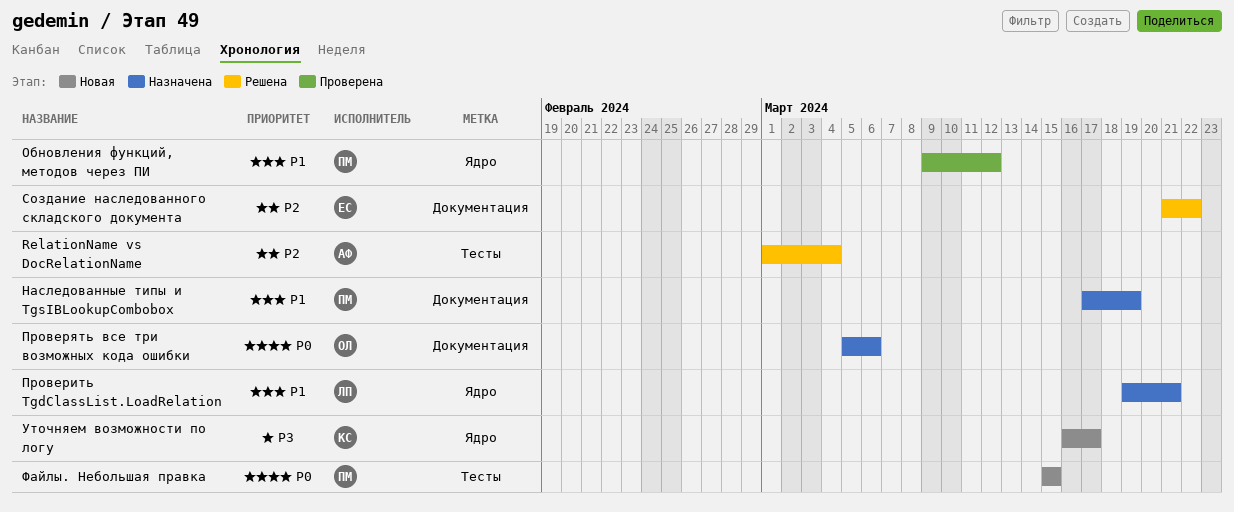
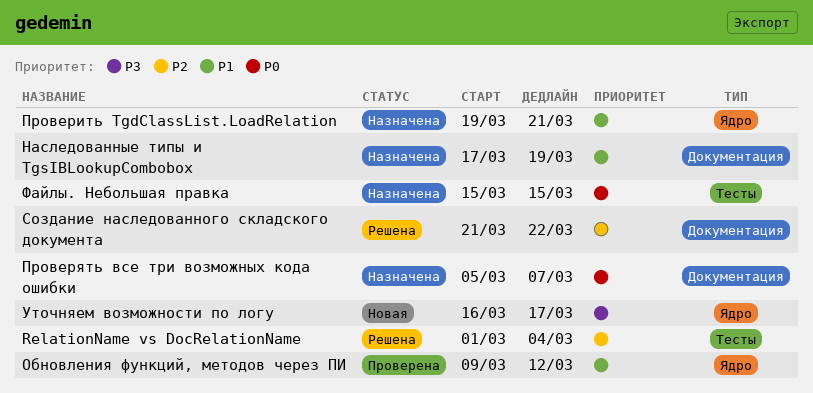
Проверять все три возможных кода ошибки, due: Mar 6 -> Mar 7
Файлы. Небольшая правка, status: Новая -> Назначена

